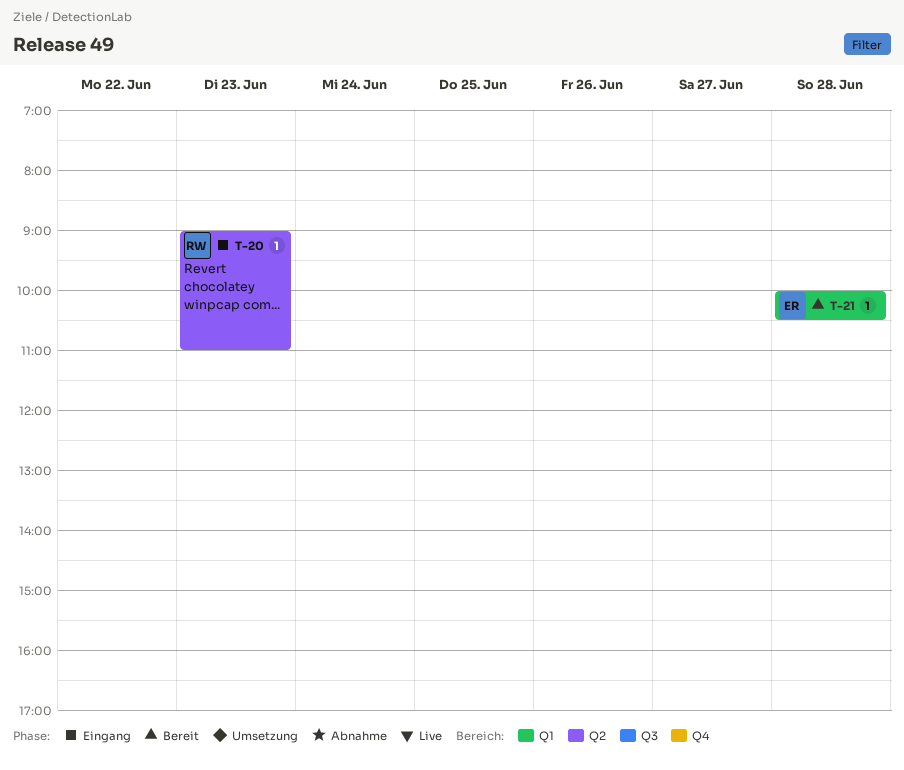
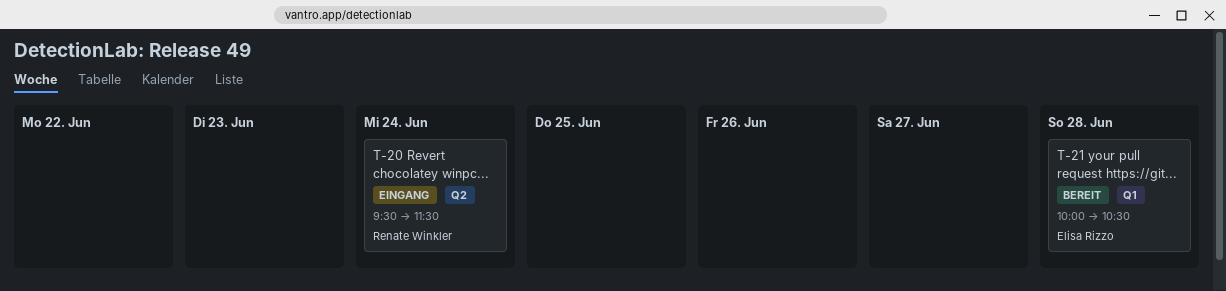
T-20, day: Jun 23 -> Jun 24
T-20, begins: 09:00 -> 09:30
T-20, ends: 11:00 -> 11:30

